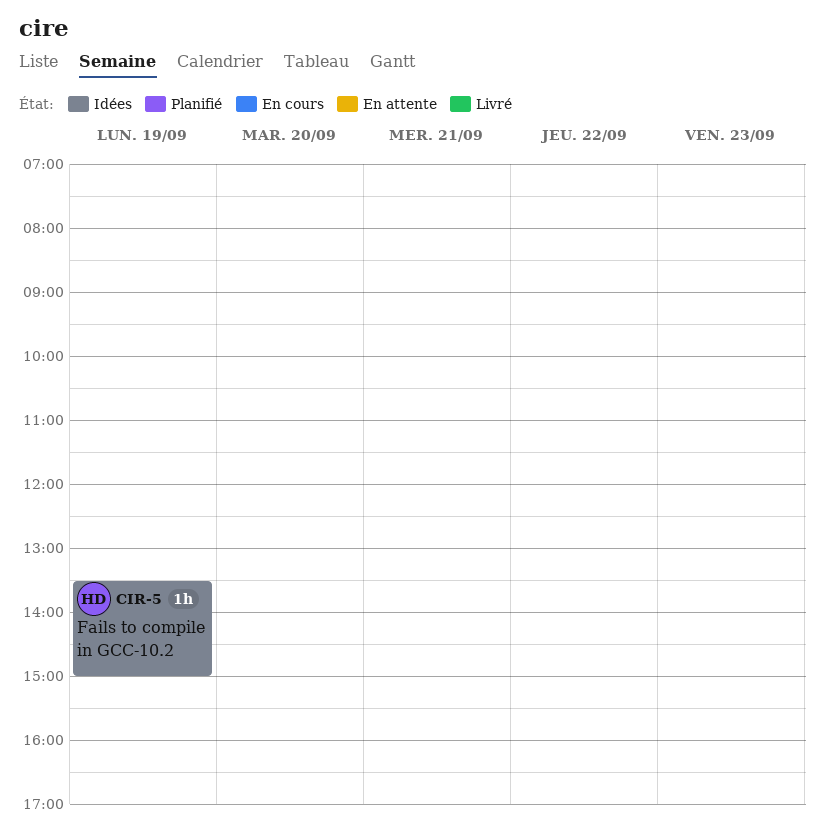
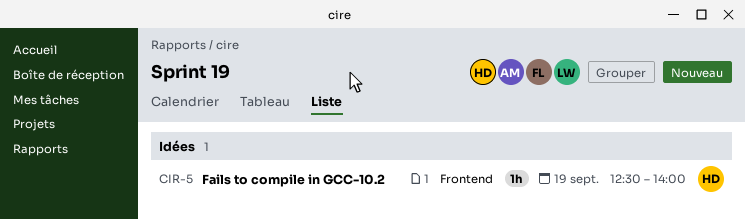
CIR-5, begins: 13:30 -> 12:30
CIR-5, ends: 15:00 -> 14:00

